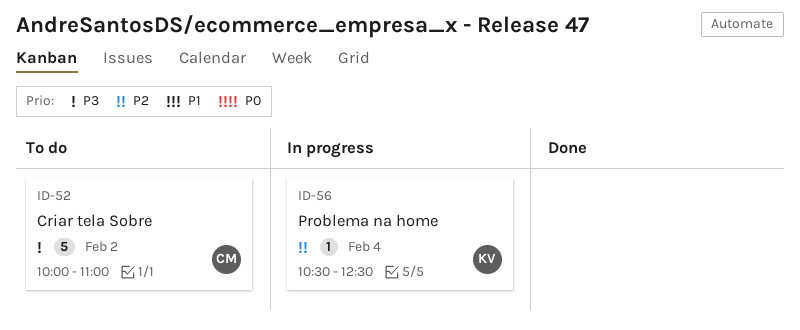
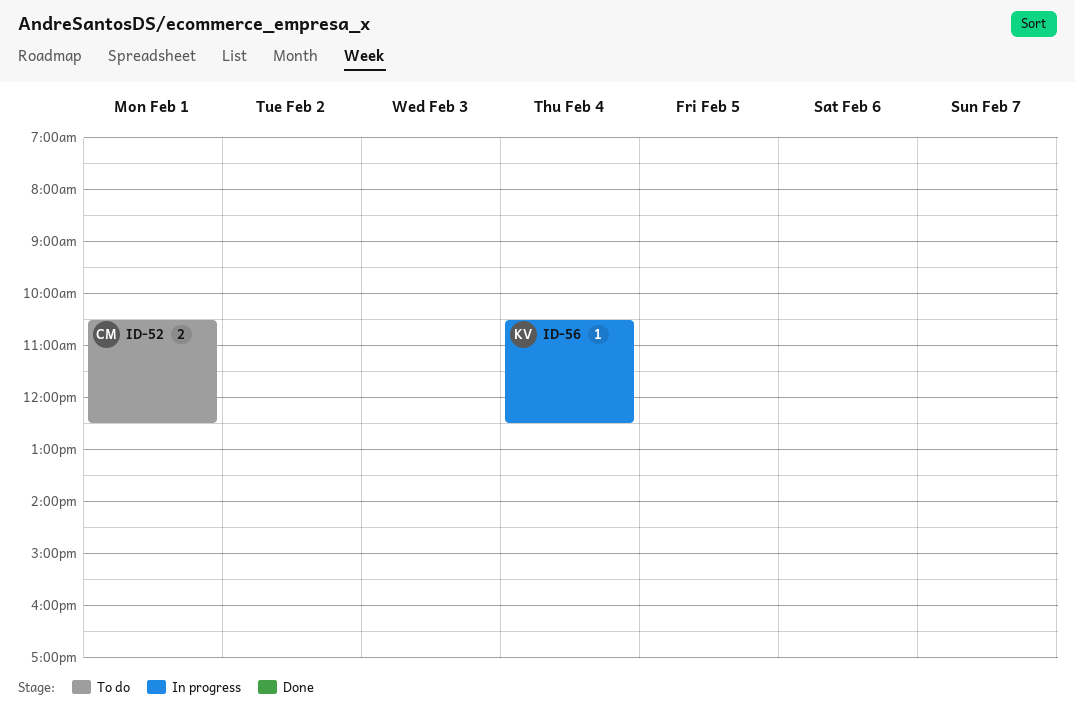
ID-52, estimate: 5 -> 2
ID-52, day: Feb 2 -> Feb 1
ID-52, begins: 10:00 -> 10:30
ID-52, ends: 11:00 -> 12:30

